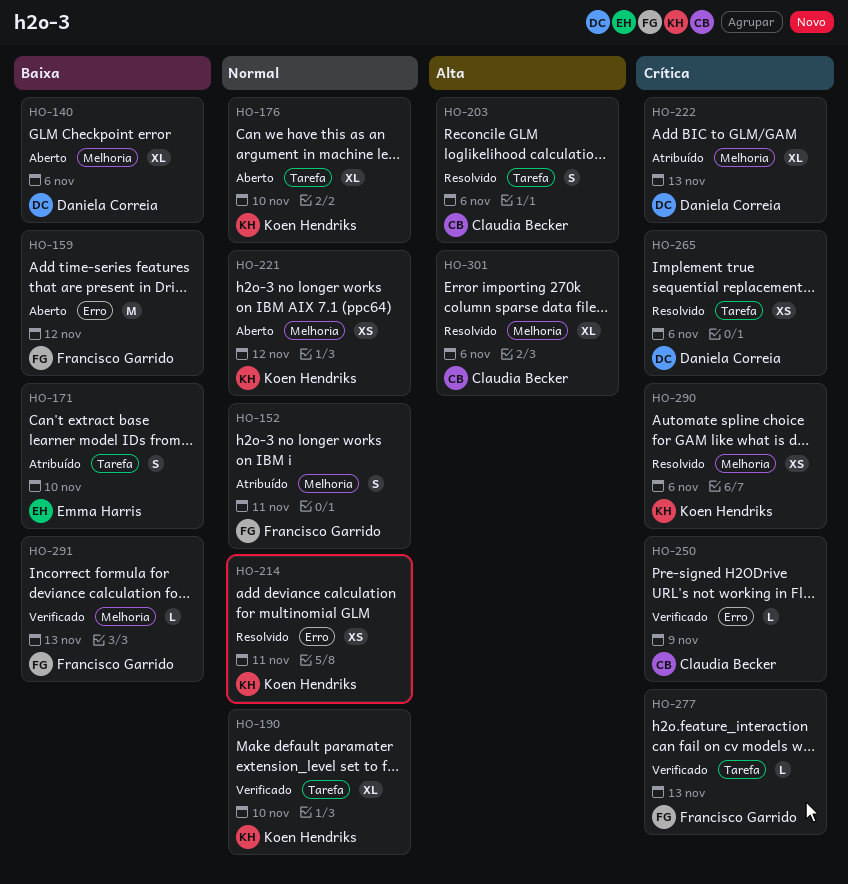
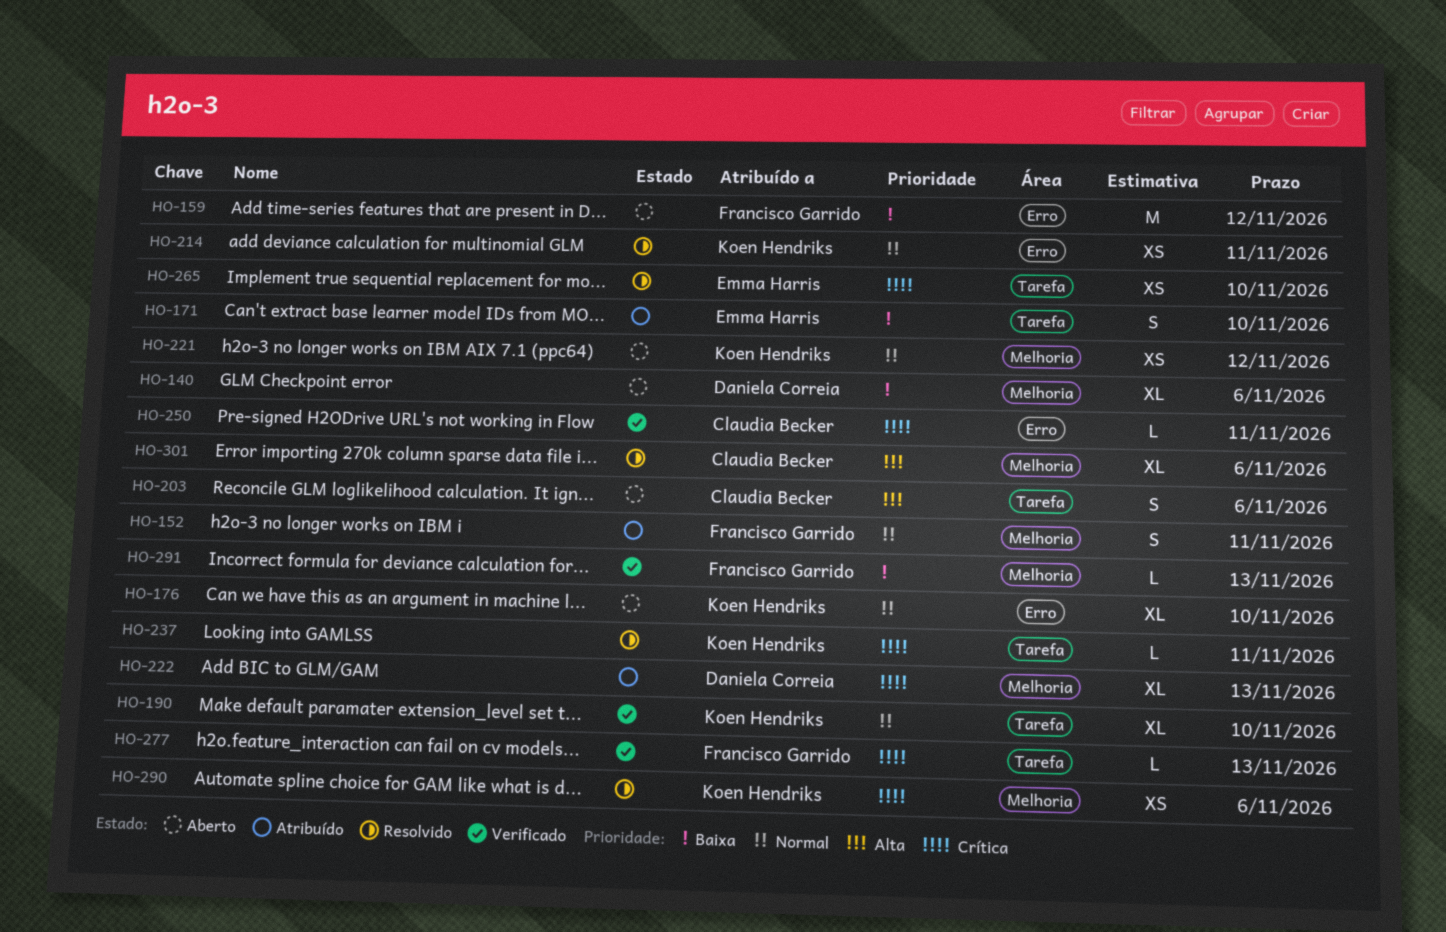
HO-176, label: Tarefa -> Erro
HO-203, status: Resolvido -> Aberto
HO-237: none -> present
HO-250, due: Nov 9 -> Nov 11
HO-265, owner: Daniela Correia -> Emma Harris
HO-265, due: Nov 6 -> Nov 10

